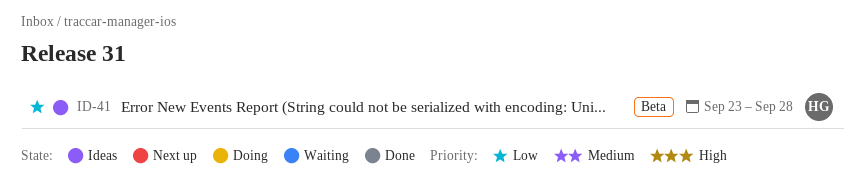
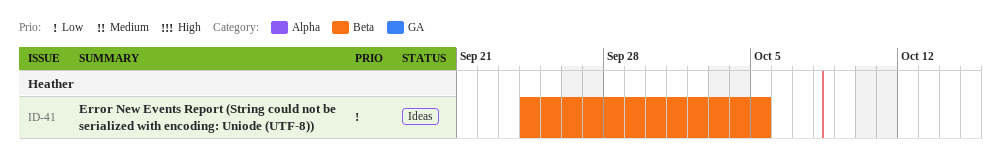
ID-41, start: Sep 23 -> Sep 24
ID-41, due: Sep 28 -> Oct 5

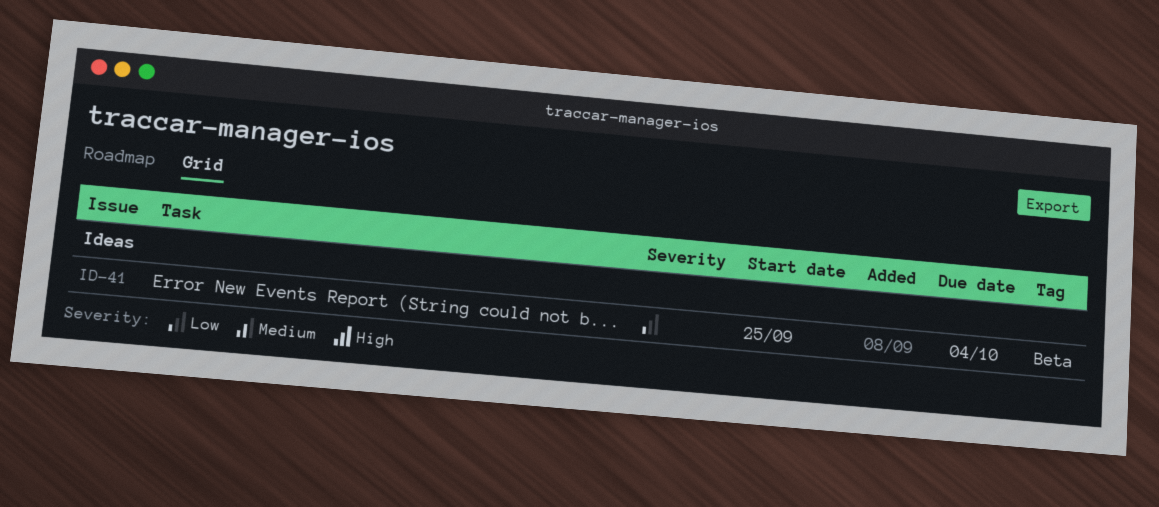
ID-41, start: Sep 24 -> Sep 25
ID-41, due: Oct 5 -> Oct 4

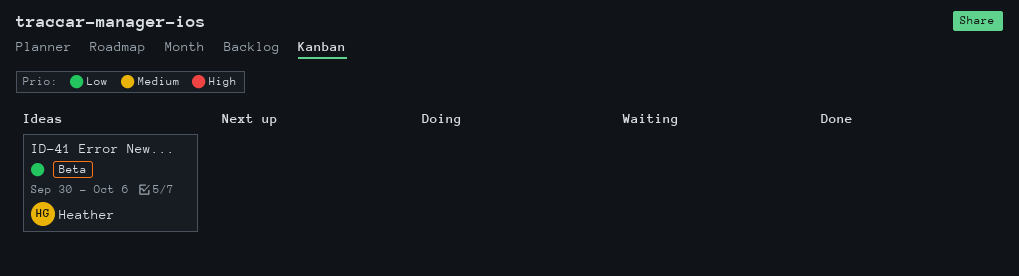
ID-41, start: Sep 25 -> Sep 30
ID-41, due: Oct 4 -> Oct 6

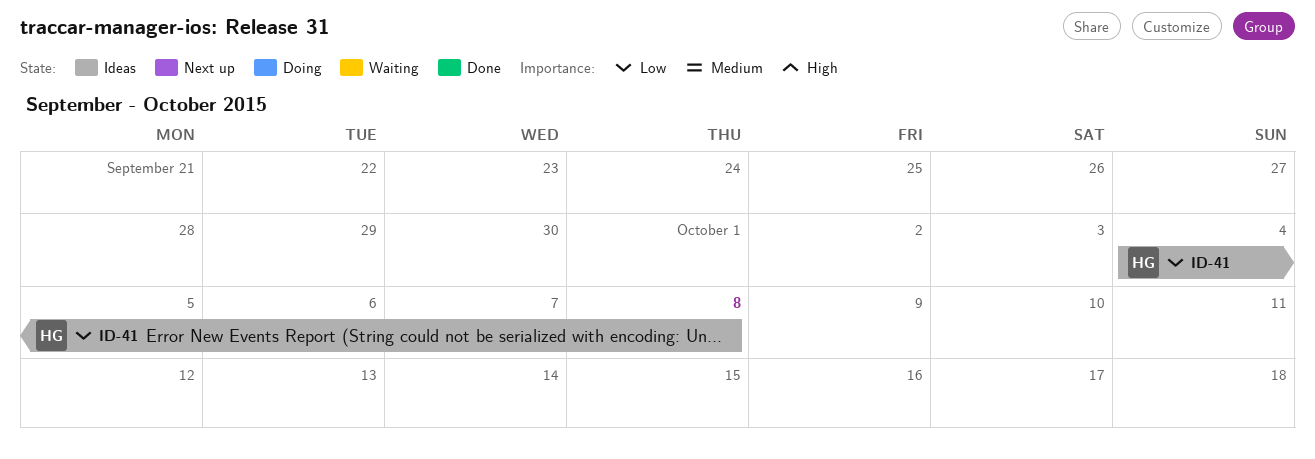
ID-41, start: Sep 30 -> Oct 4
ID-41, due: Oct 6 -> Oct 8

